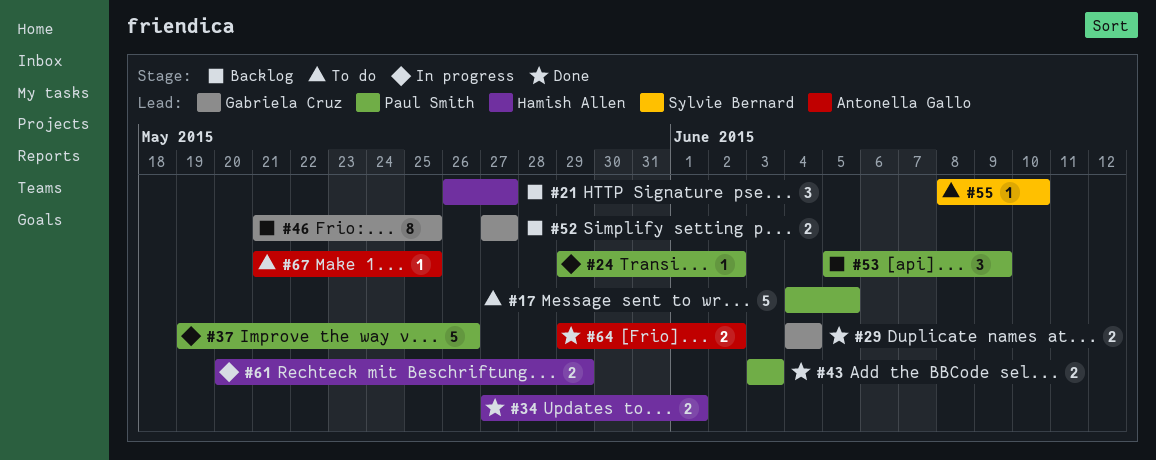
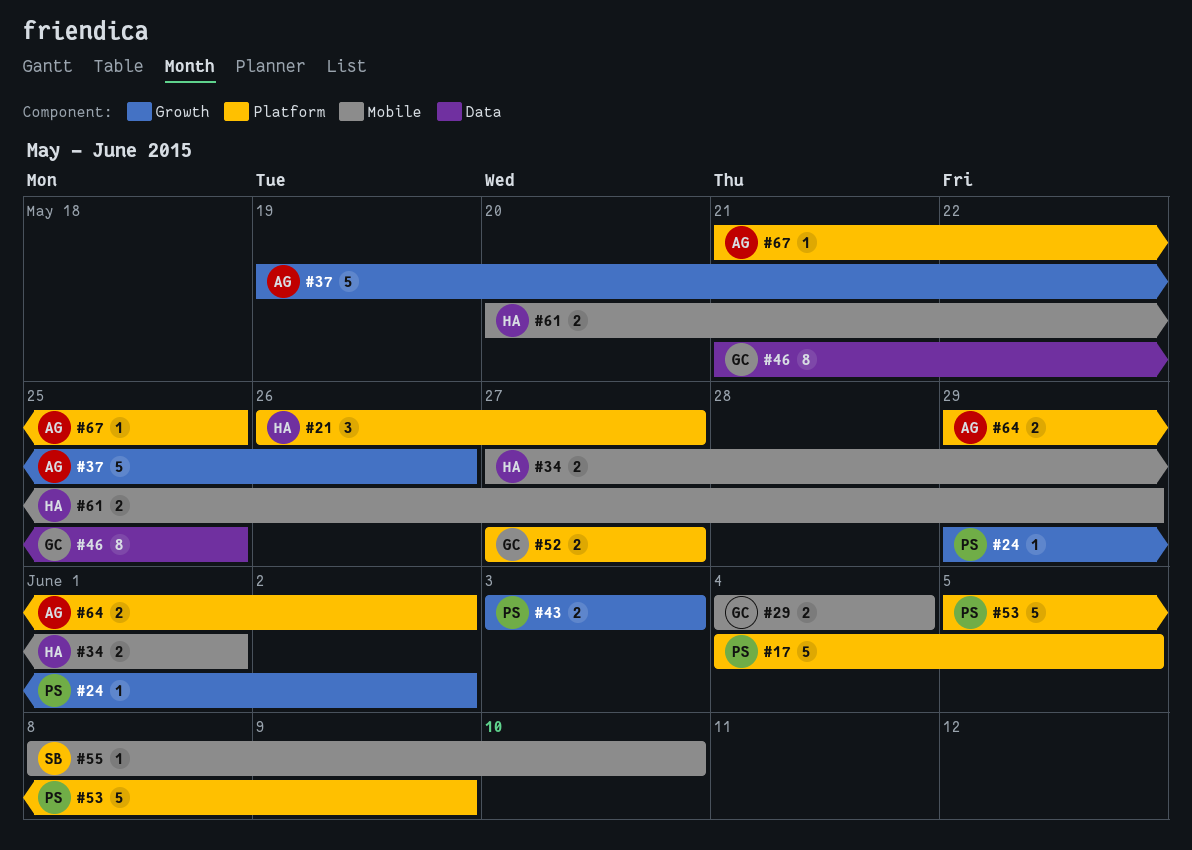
#37, owner: Paul Smith -> Antonella Gallo
#53, estimate: 3 -> 5

